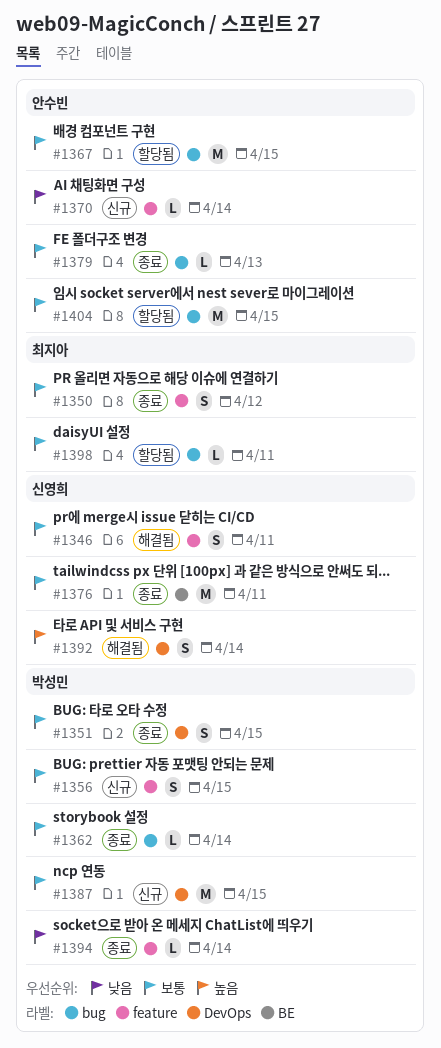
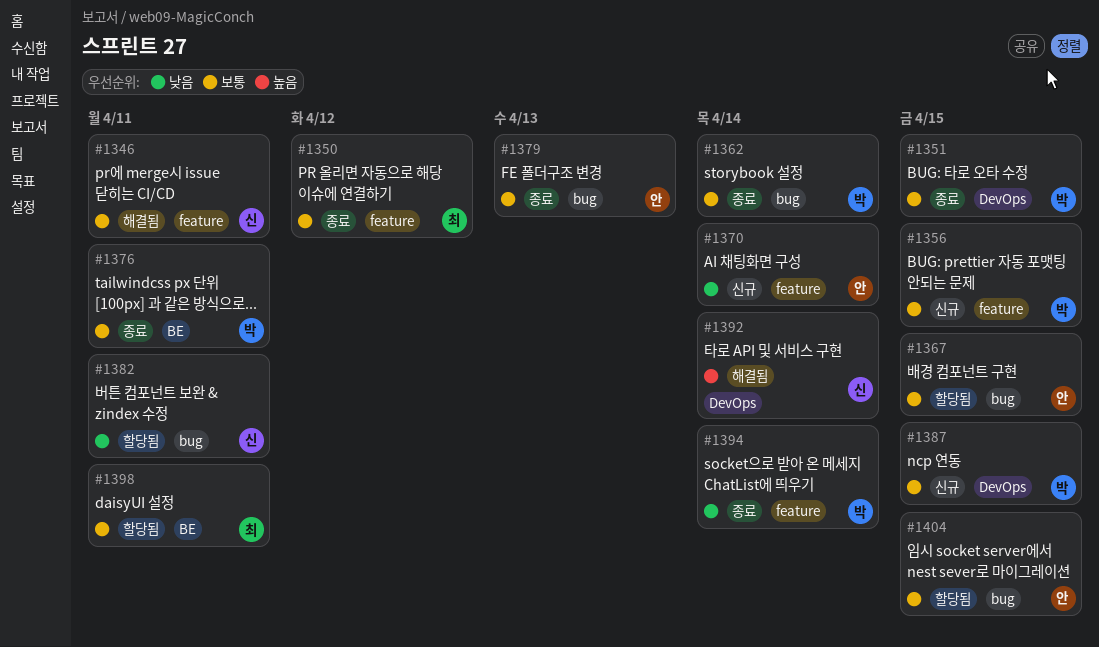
#1376, owner: 신영희 -> 박성민
#1382: none -> present
#1398, label: bug -> BE

